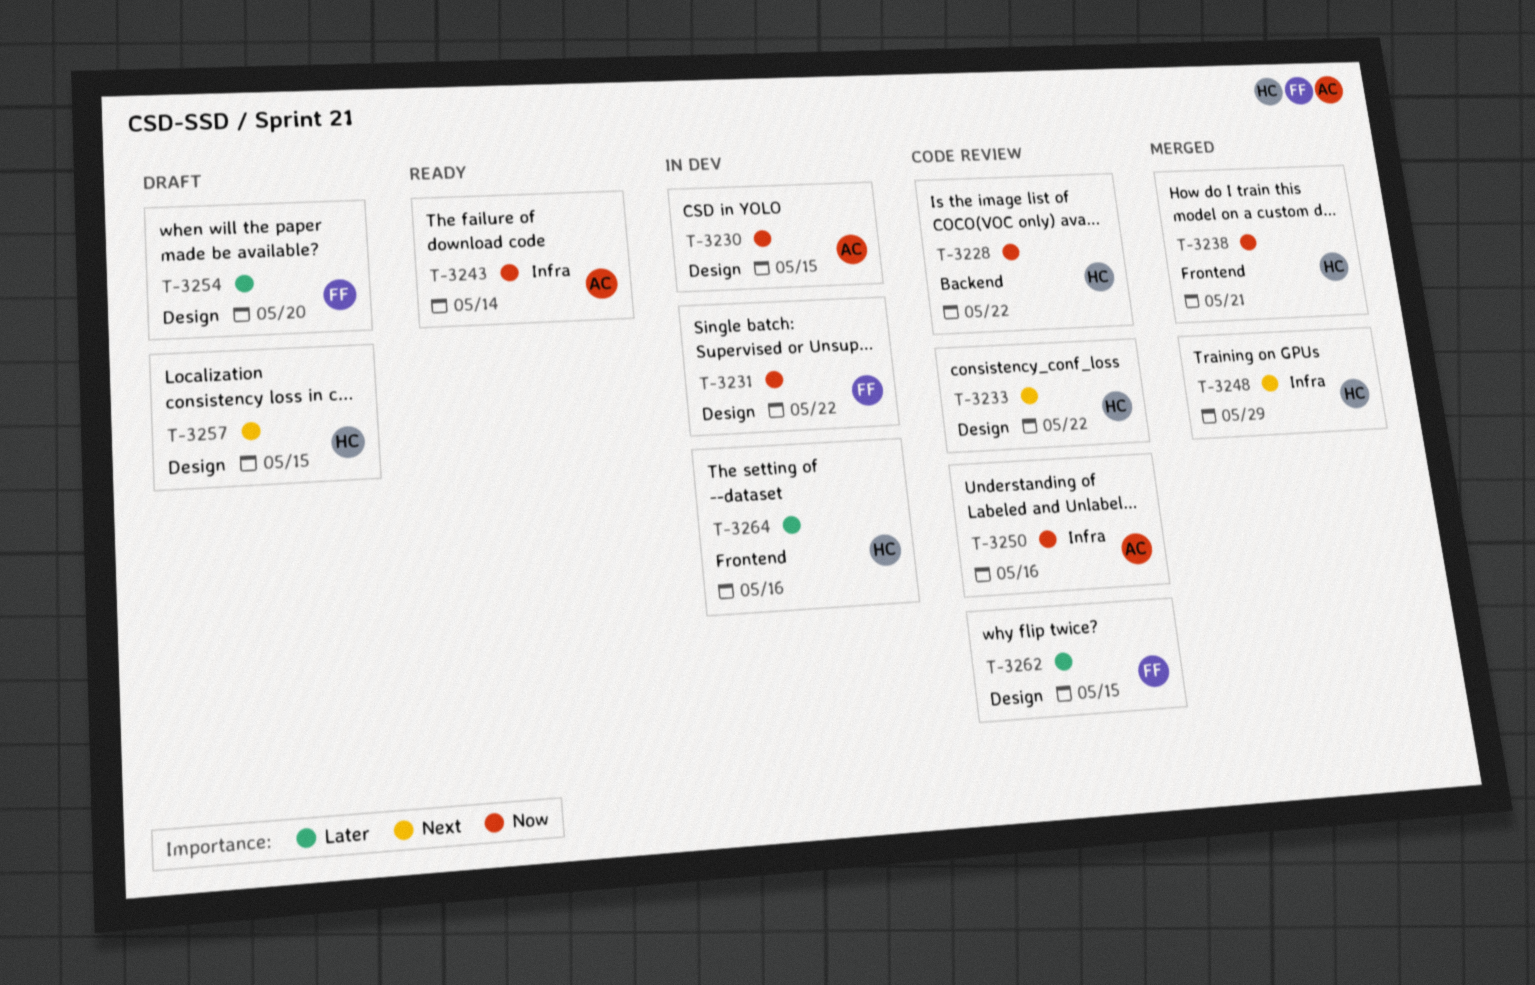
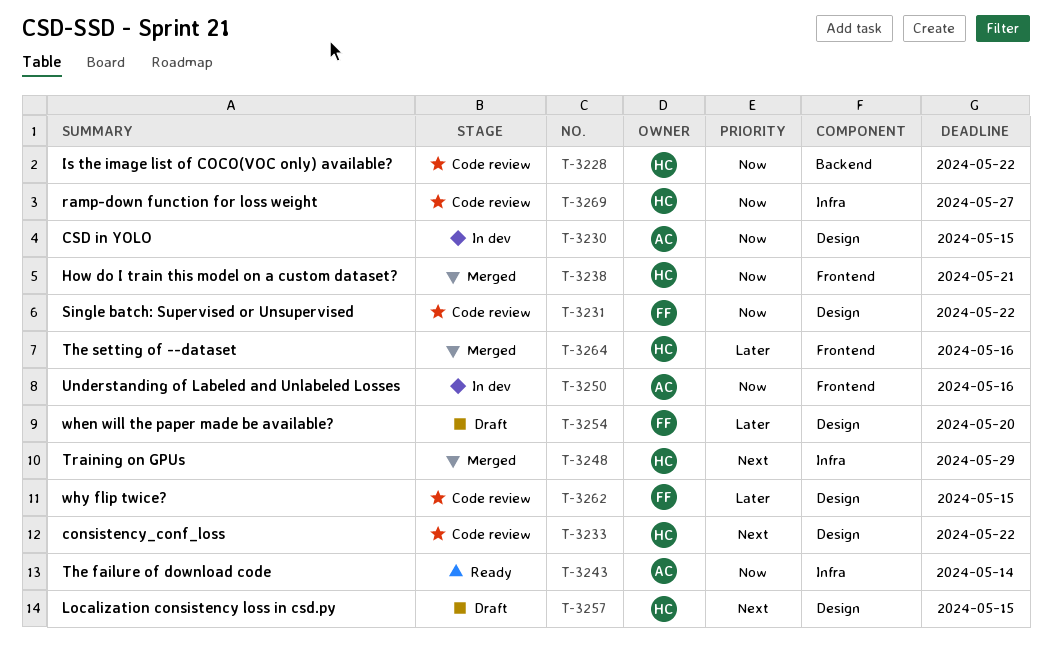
T-3231, status: In dev -> Code review
T-3250, status: Code review -> In dev
T-3250, label: Infra -> Frontend
T-3264, status: In dev -> Merged
T-3269: none -> present

